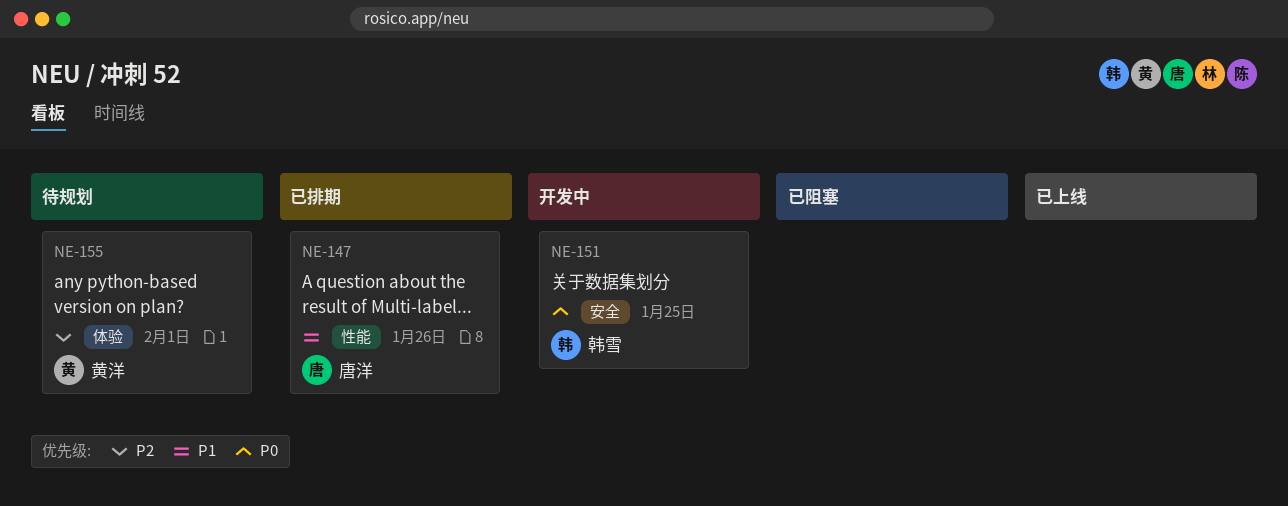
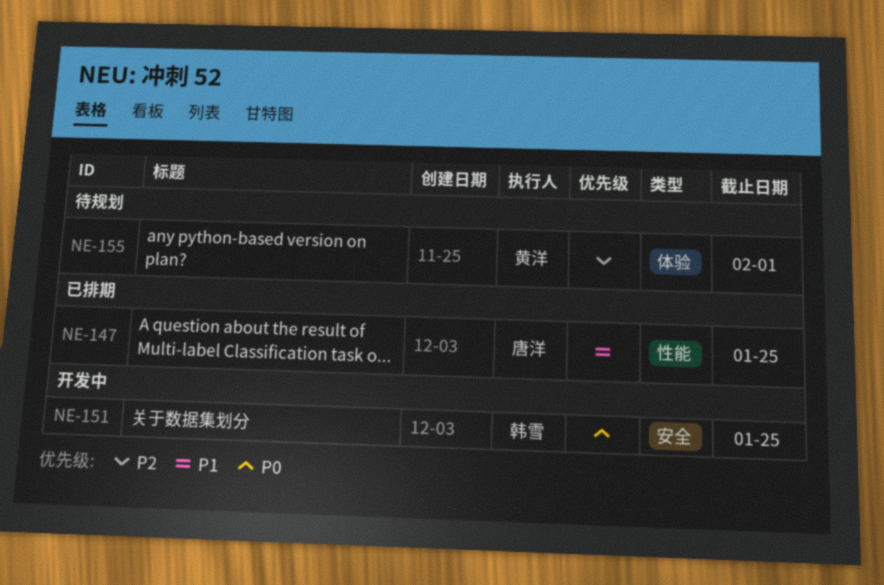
NE-147, due: Jan 26 -> Jan 25

